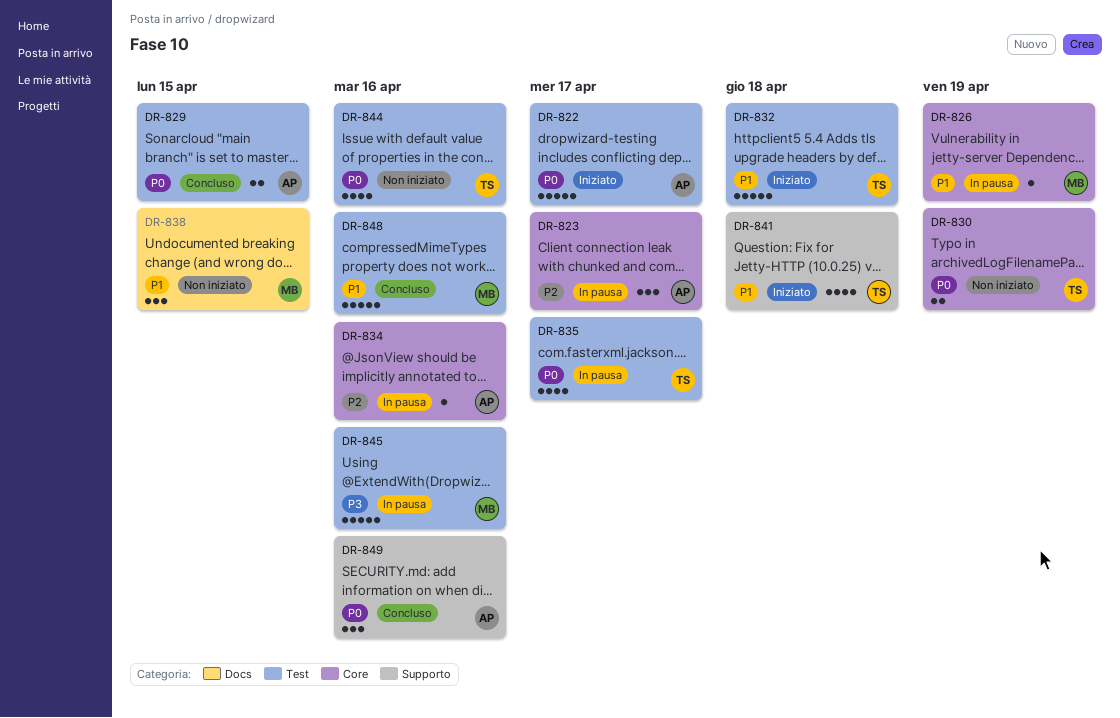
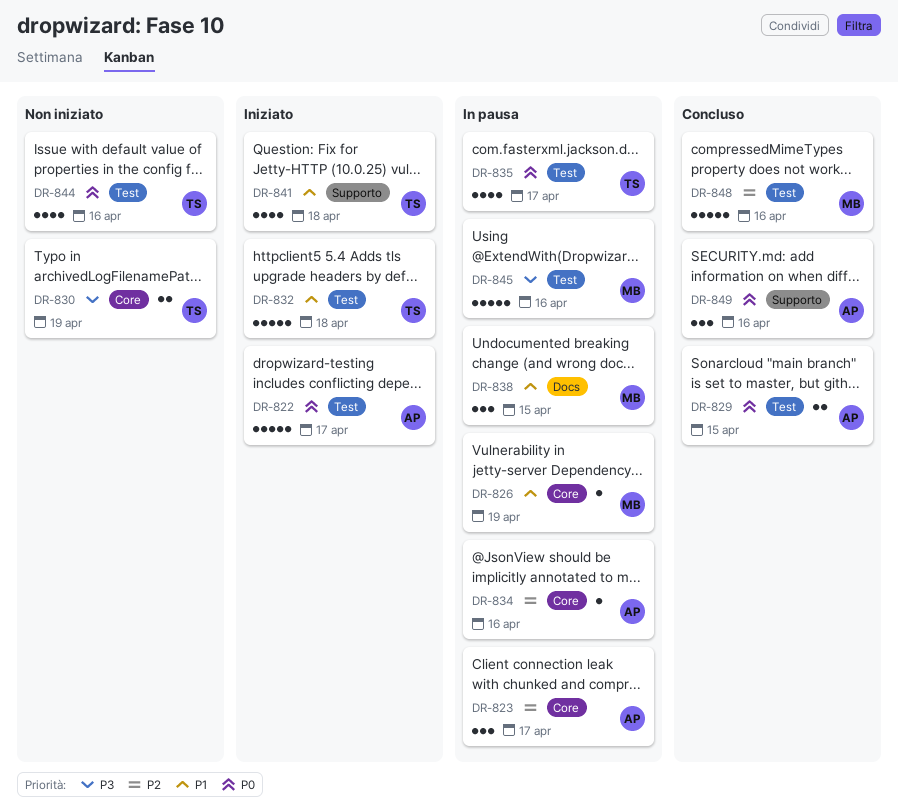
DR-830, priority: P0 -> P3
DR-838, status: Non iniziato -> In pausa
DR-848, priority: P1 -> P2

